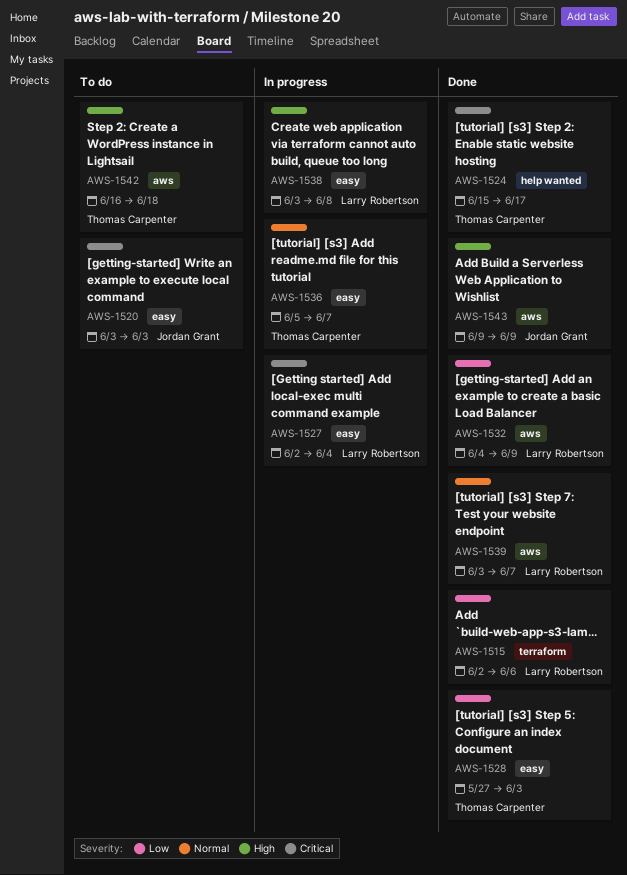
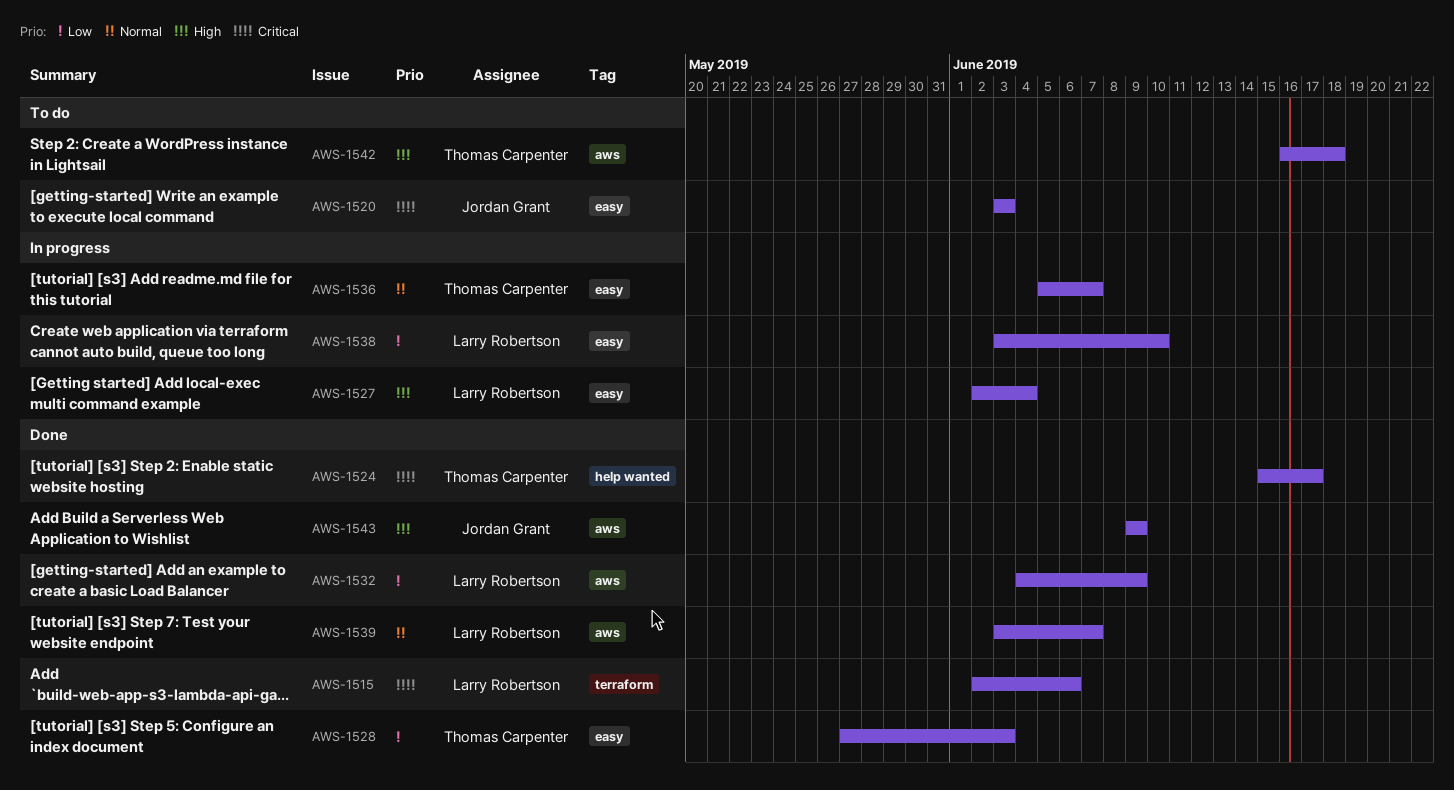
AWS-1515, priority: Low -> Critical
AWS-1527, priority: Critical -> High
AWS-1538, priority: High -> Low
AWS-1538, due: Jun 8 -> Jun 10

